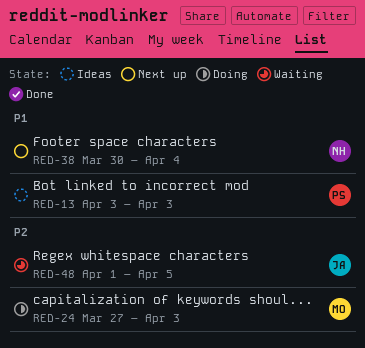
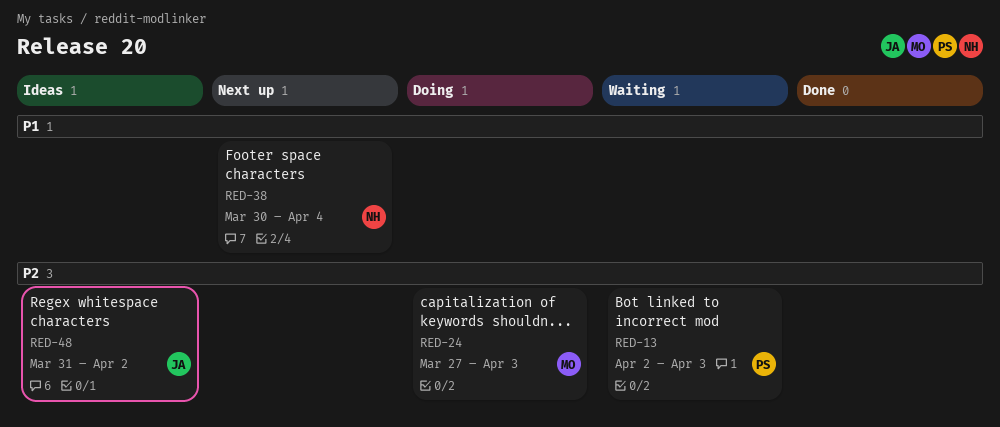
RED-13, status: Ideas -> Waiting
RED-13, priority: P1 -> P2
RED-13, start: Apr 3 -> Apr 2
RED-48, status: Waiting -> Ideas
RED-48, start: Apr 1 -> Mar 31
RED-48, due: Apr 5 -> Apr 2

